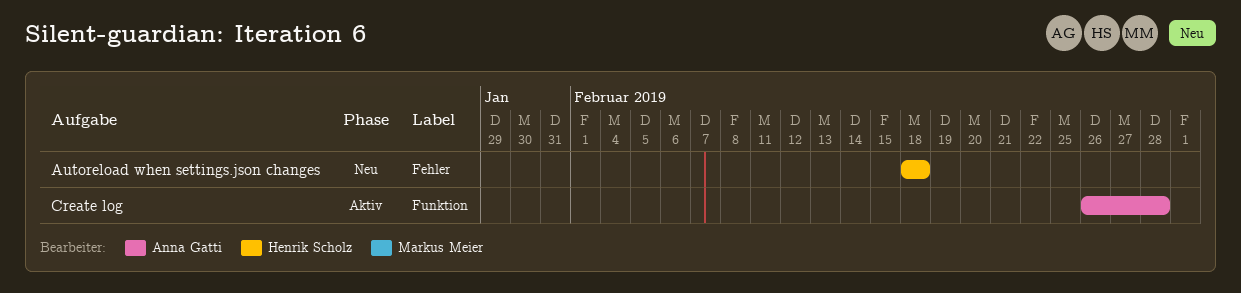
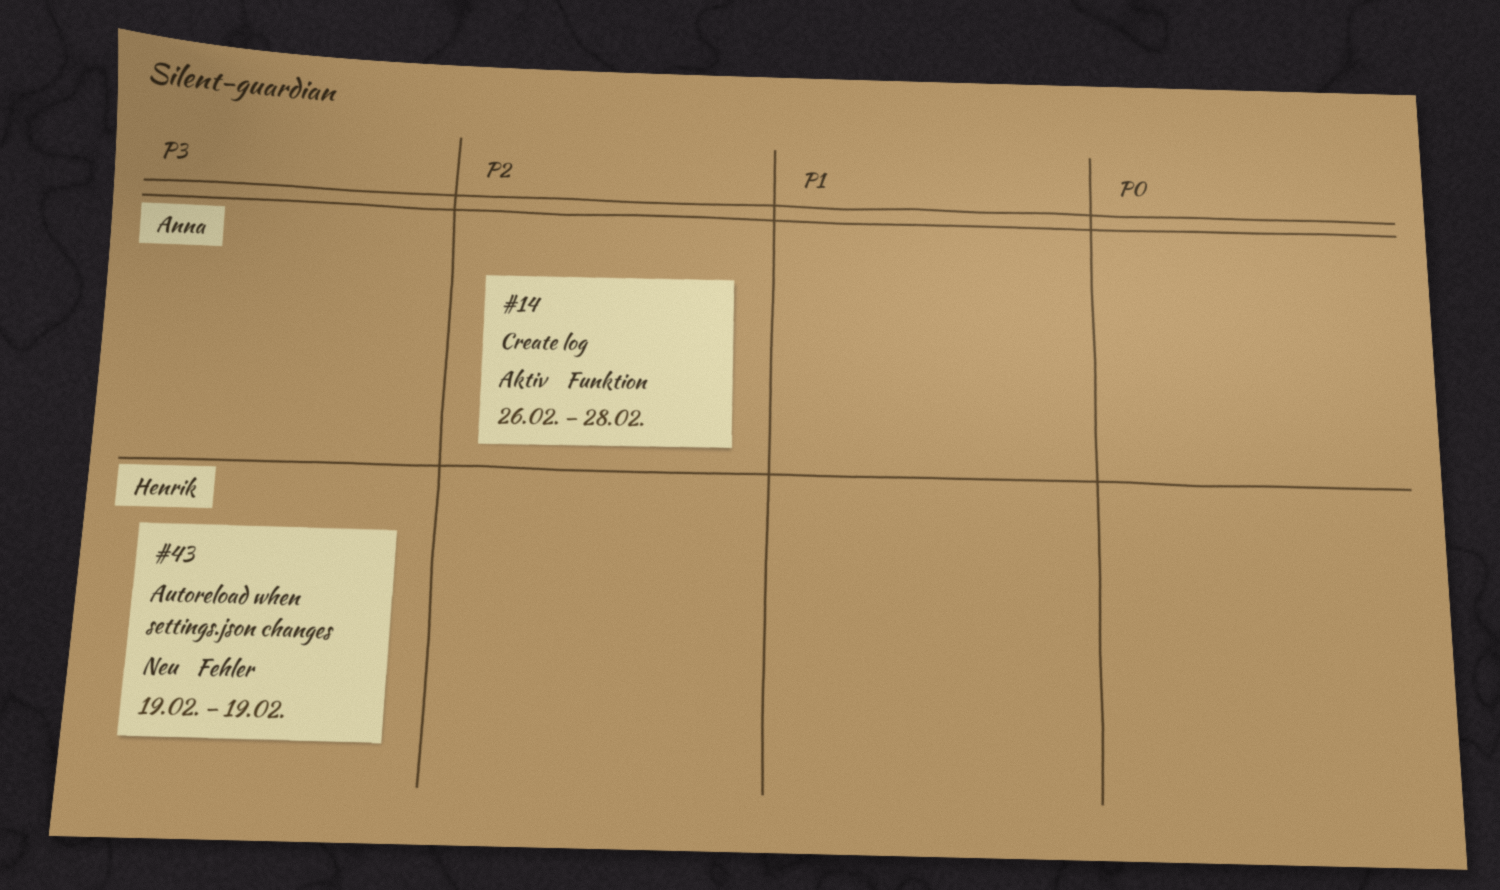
Autoreload when settings.json changes, start: Feb 18 -> Feb 19
Autoreload when settings.json changes, due: Feb 18 -> Feb 19

